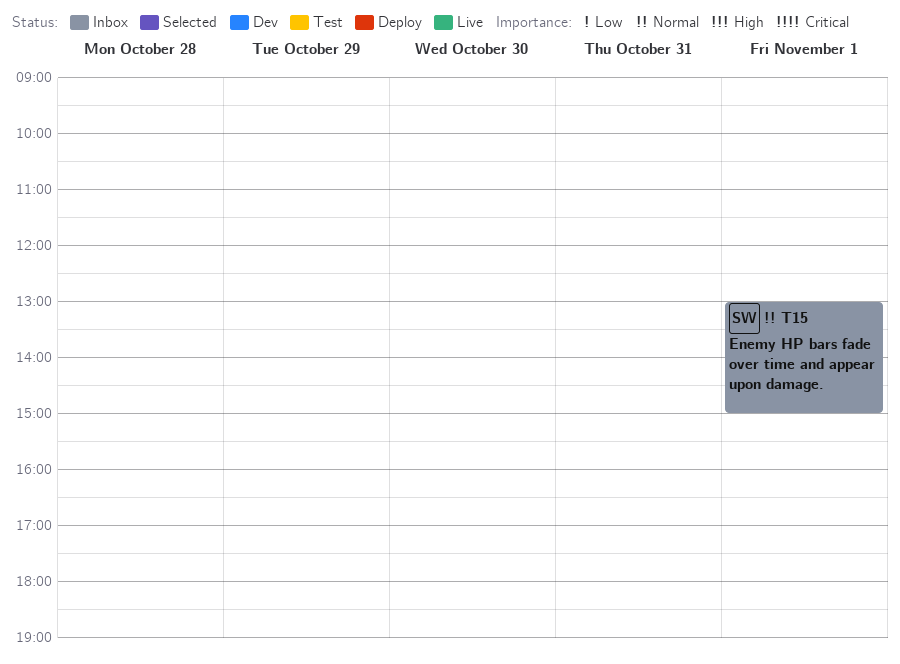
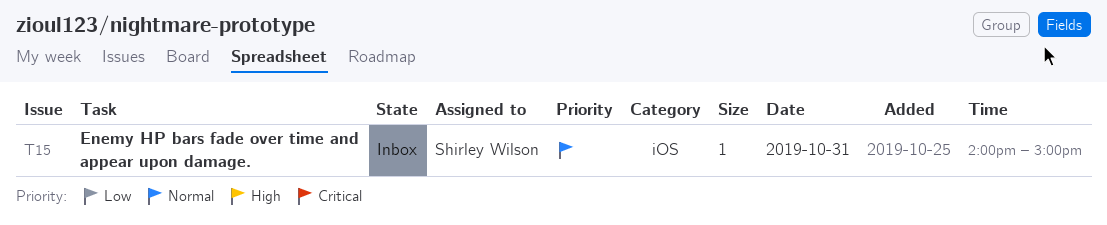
T15, day: Nov 1 -> Oct 31
T15, begins: 13:00 -> 14:00

